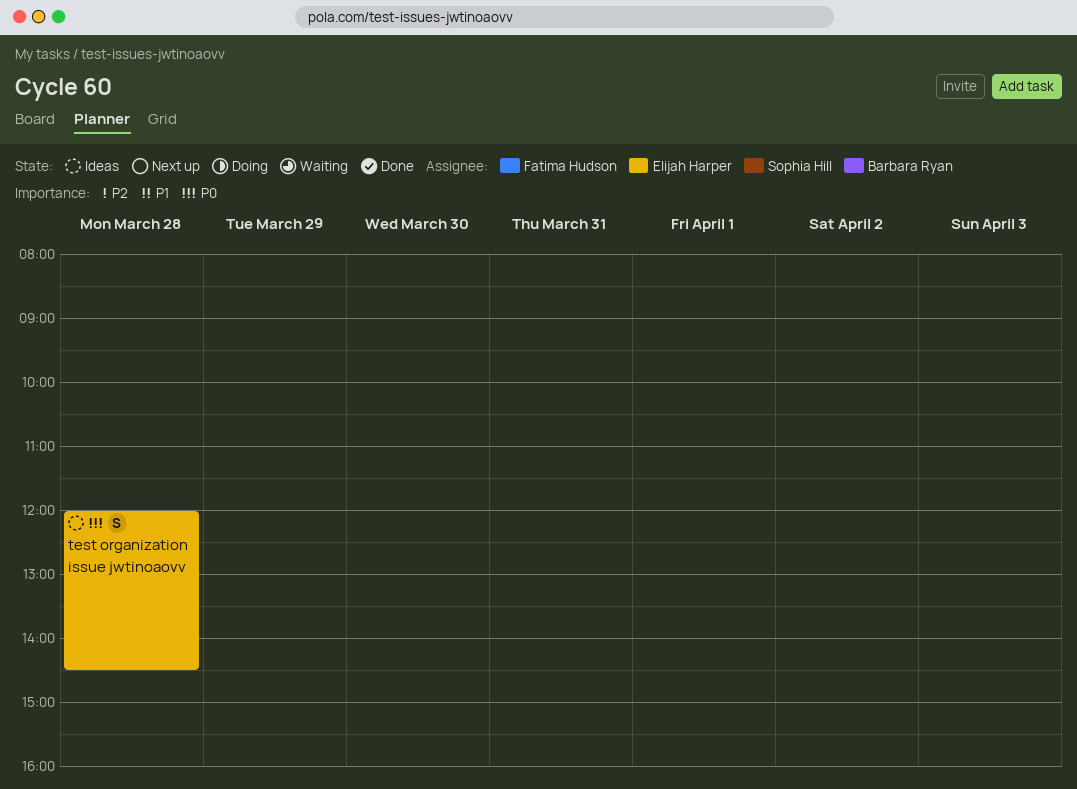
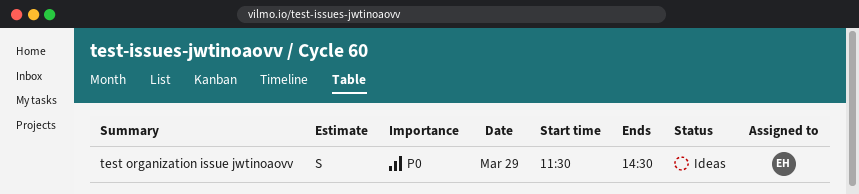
test organization issue jwtinoaovv, day: Mar 28 -> Mar 29
test organization issue jwtinoaovv, begins: 12:00 -> 11:30

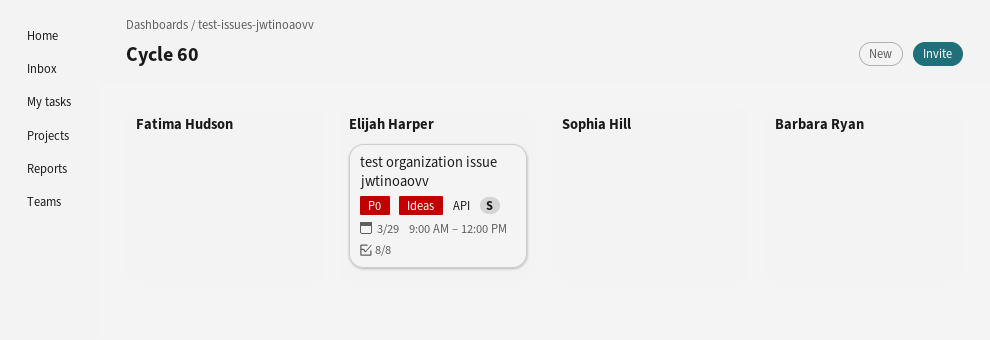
test organization issue jwtinoaovv, begins: 11:30 -> 09:00
test organization issue jwtinoaovv, ends: 14:30 -> 12:00

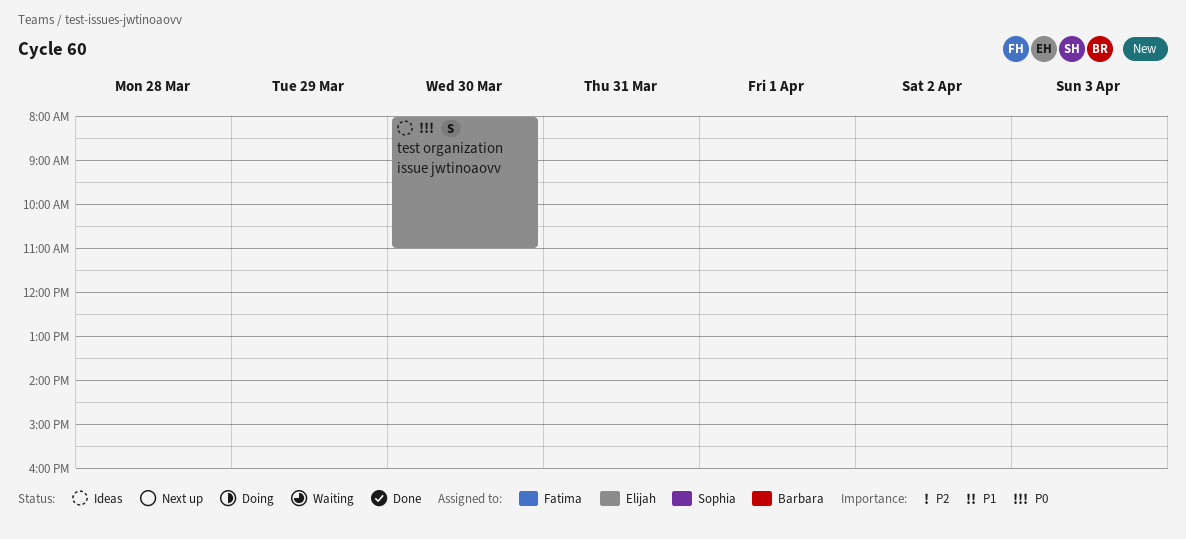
test organization issue jwtinoaovv, day: Mar 29 -> Mar 30
test organization issue jwtinoaovv, begins: 09:00 -> 08:00
test organization issue jwtinoaovv, ends: 12:00 -> 11:00

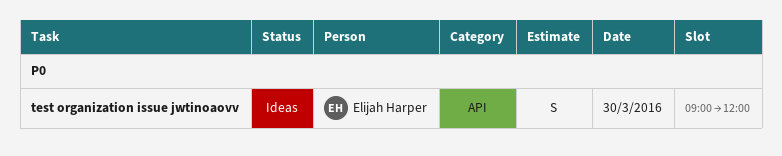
test organization issue jwtinoaovv, begins: 08:00 -> 09:00
test organization issue jwtinoaovv, ends: 11:00 -> 12:00

